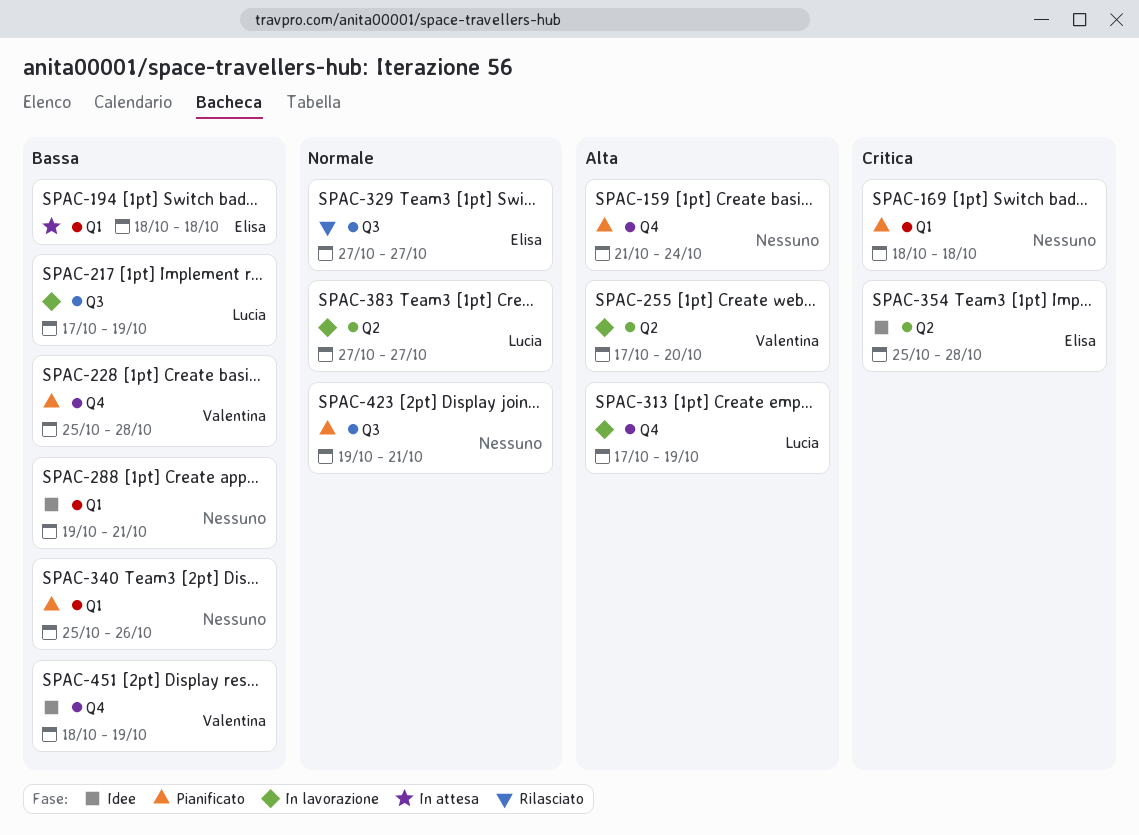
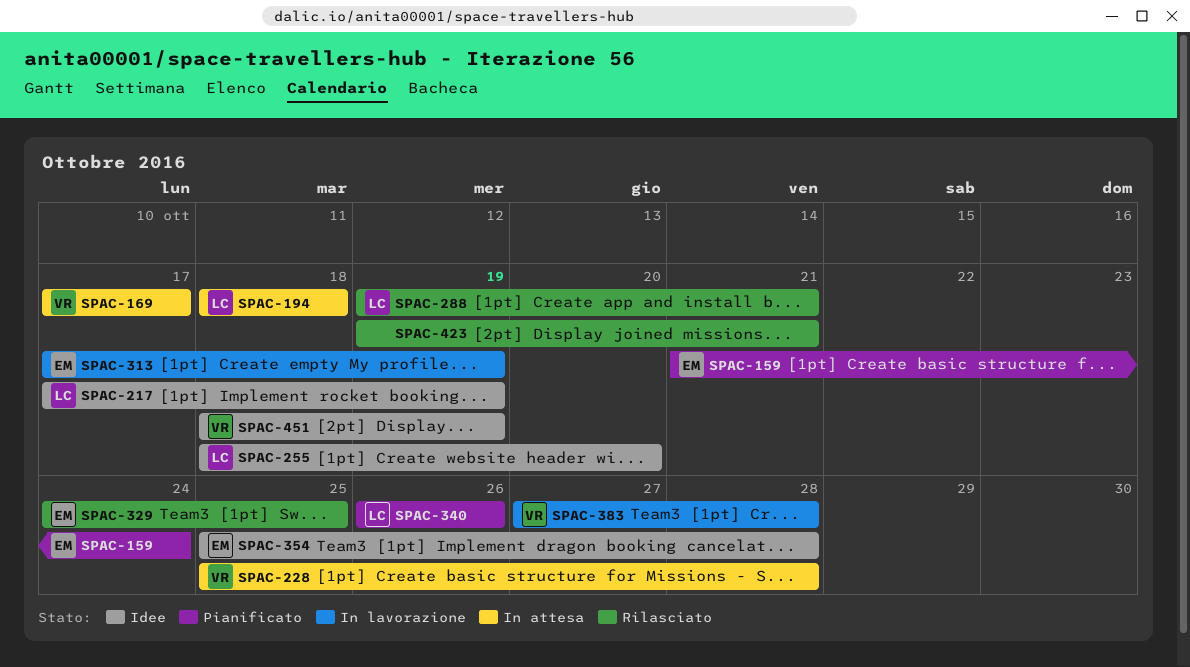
SPAC-159, owner: none -> Elisa
SPAC-169, status: Pianificato -> In attesa
SPAC-169, owner: none -> Valentina
SPAC-169, start: Oct 18 -> Oct 17
SPAC-169, due: Oct 18 -> Oct 17
SPAC-194, owner: Elisa -> Lucia
SPAC-217, status: In lavorazione -> Idee
SPAC-228, status: Pianificato -> In attesa
SPAC-255, status: In lavorazione -> Idee
SPAC-255, owner: Valentina -> Lucia
SPAC-255, start: Oct 17 -> Oct 18
SPAC-288, status: Idee -> Rilasciato
SPAC-288, owner: none -> Lucia
SPAC-313, owner: Lucia -> Elisa
SPAC-329, start: Oct 27 -> Oct 24
SPAC-329, due: Oct 27 -> Oct 25
SPAC-340, owner: none -> Lucia
SPAC-340, start: Oct 25 -> Oct 26
SPAC-383, owner: Lucia -> Valentina
SPAC-383, due: Oct 27 -> Oct 28
SPAC-423, status: Pianificato -> Rilasciato

